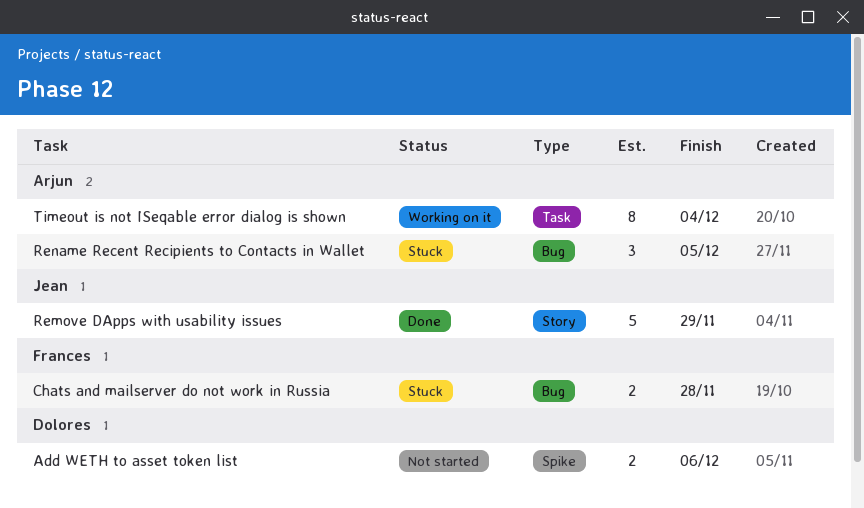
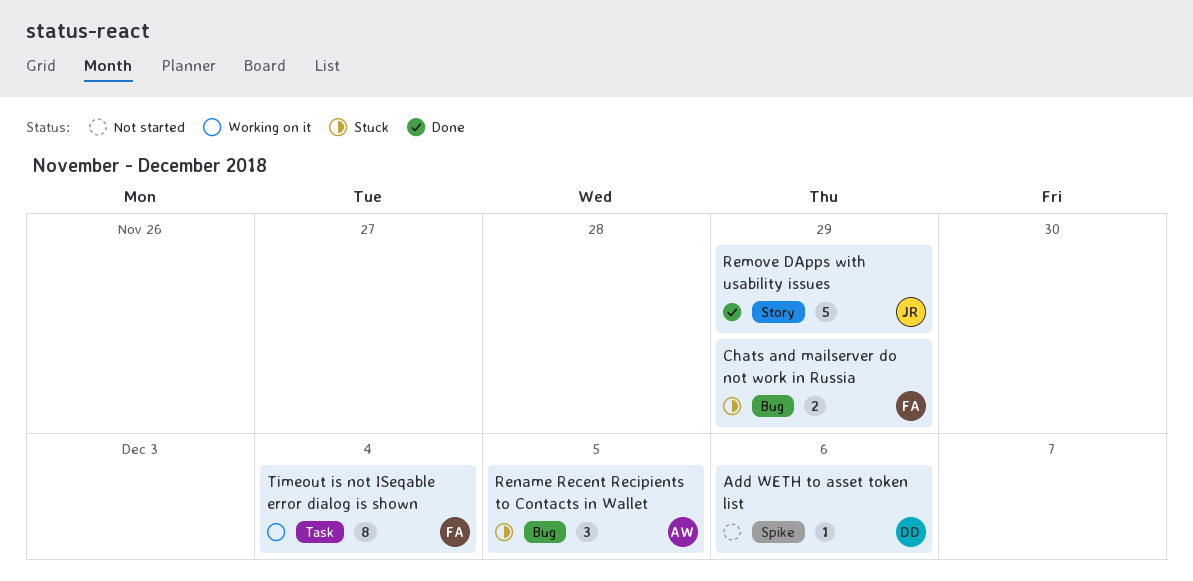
Add WETH to asset token list, estimate: 2 -> 1
Chats and mailserver do not work in Russia, due: Nov 28 -> Nov 29
Timeout is not ISeqable error dialog is shown, owner: Arjun -> Frances

